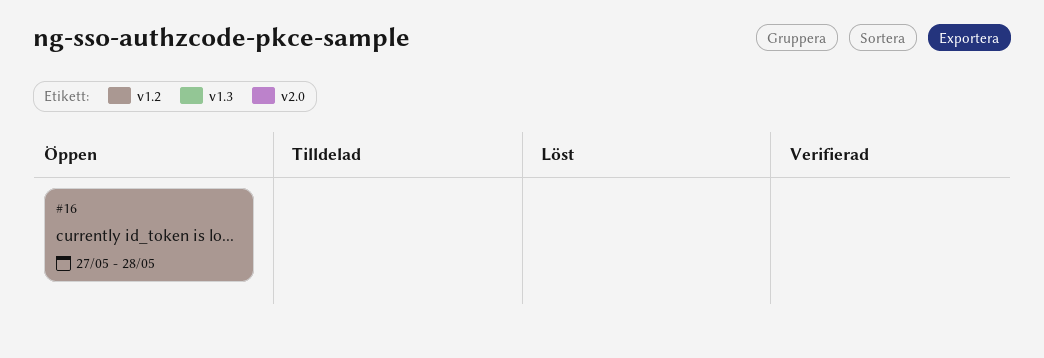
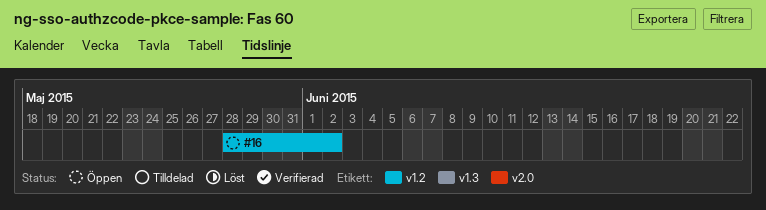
#16, start: May 27 -> May 28
#16, due: May 28 -> Jun 2

